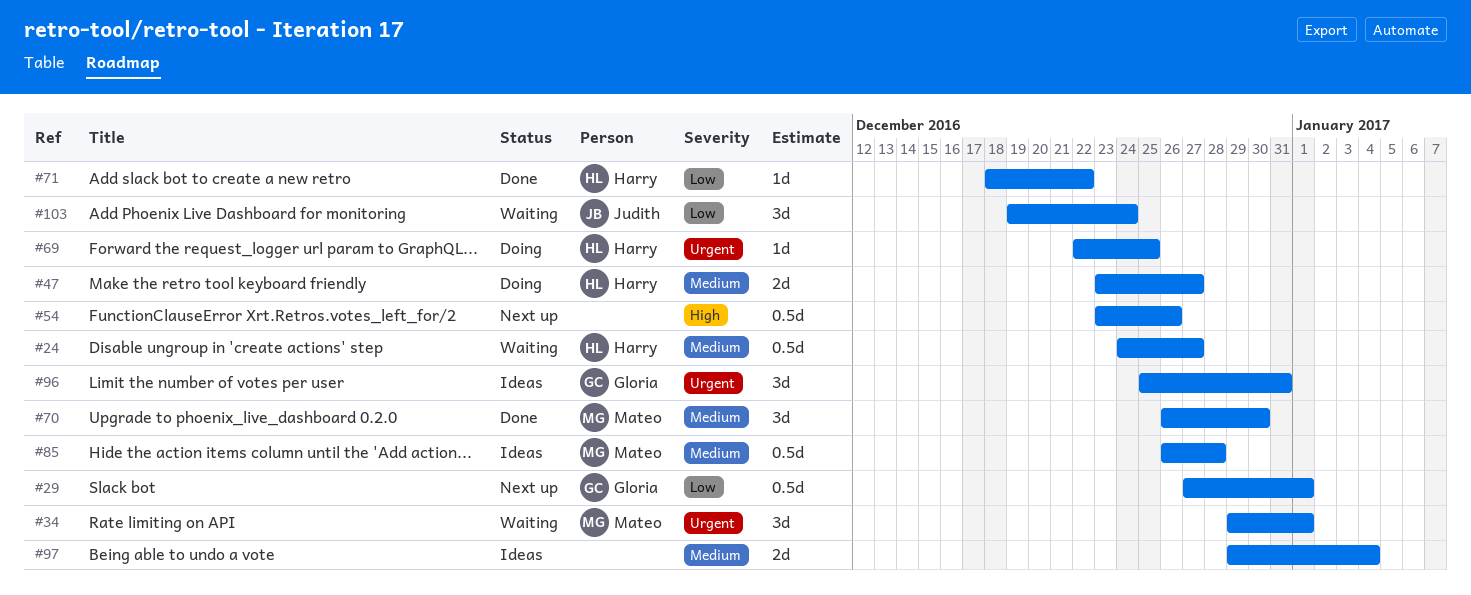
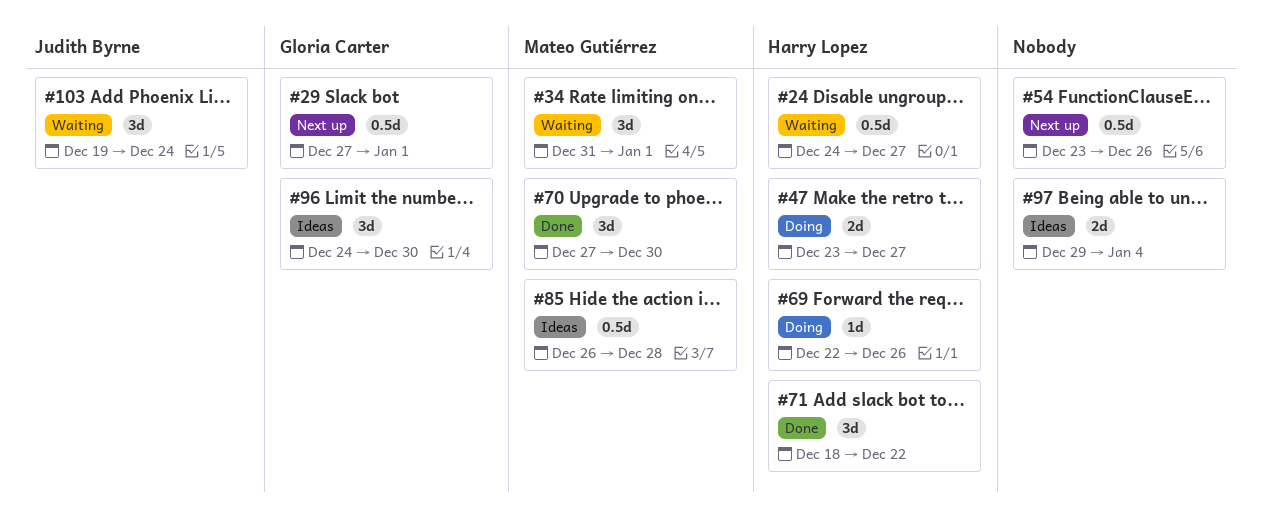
#34, start: Dec 29 -> Dec 31
#69, due: Dec 25 -> Dec 26
#70, start: Dec 26 -> Dec 27
#71, estimate: 1d -> 3d
#96, start: Dec 25 -> Dec 24
#96, due: Dec 31 -> Dec 30

